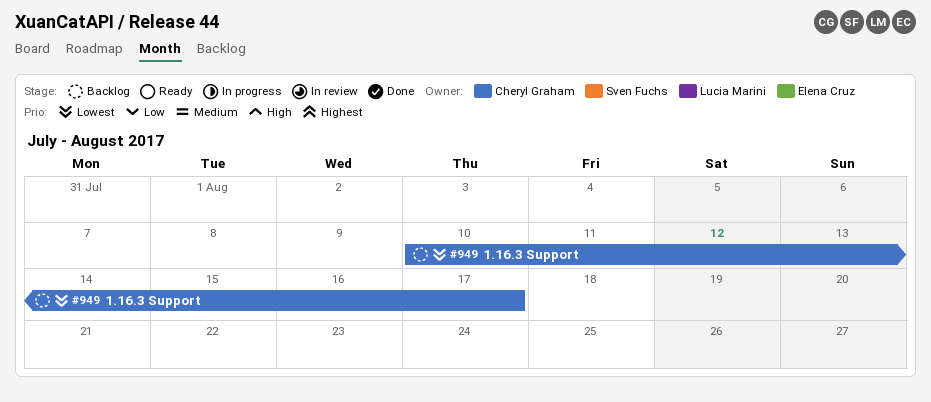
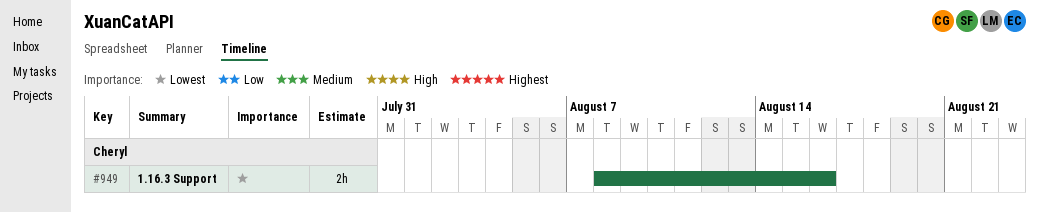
#949, start: Aug 10 -> Aug 8
#949, due: Aug 17 -> Aug 16

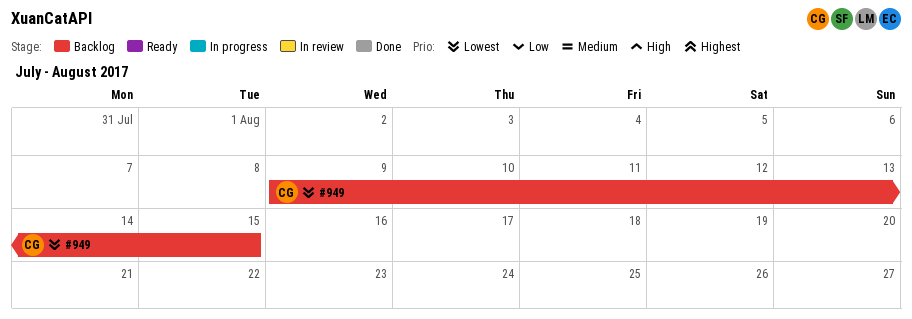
#949, start: Aug 8 -> Aug 9
#949, due: Aug 16 -> Aug 15

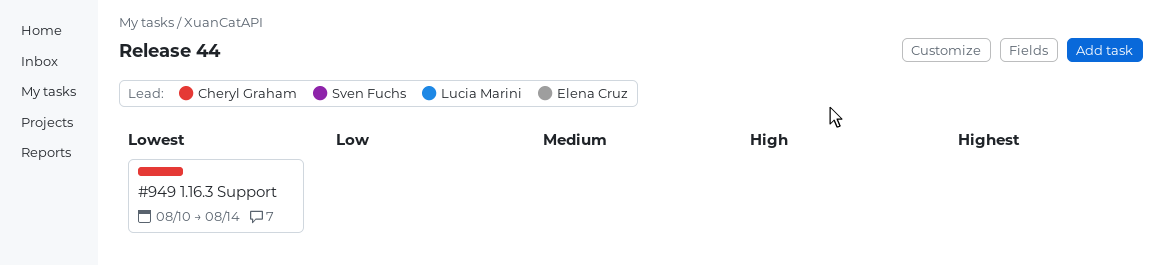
#949, start: Aug 9 -> Aug 10
#949, due: Aug 15 -> Aug 14

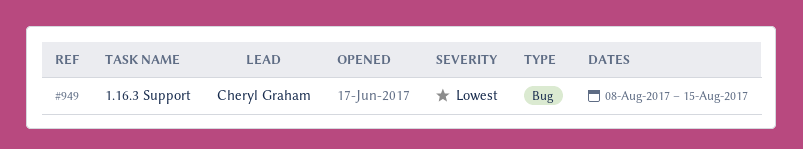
#949, start: Aug 10 -> Aug 8
#949, due: Aug 14 -> Aug 15

